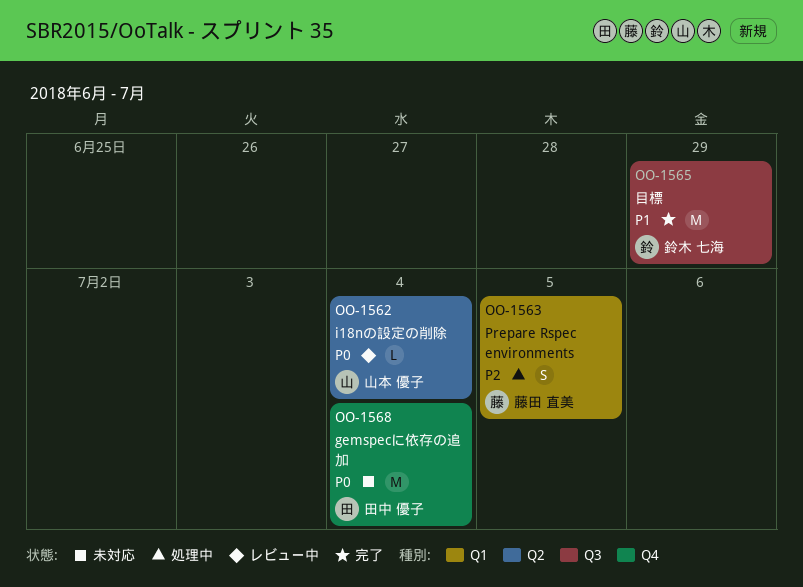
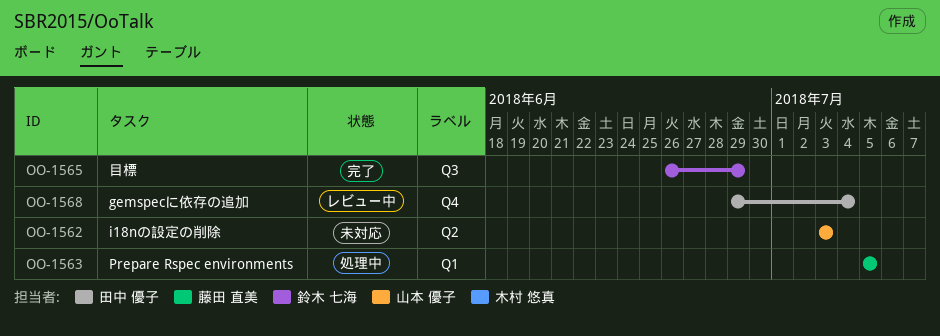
OO-1562, status: レビュー中 -> 未対応
OO-1562, due: Jul 4 -> Jul 3
OO-1568, status: 未対応 -> レビュー中

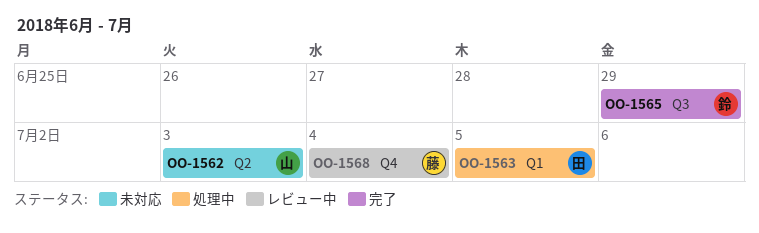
OO-1563, owner: 藤田 直美 -> 田中 優子
OO-1568, owner: 田中 優子 -> 藤田 直美

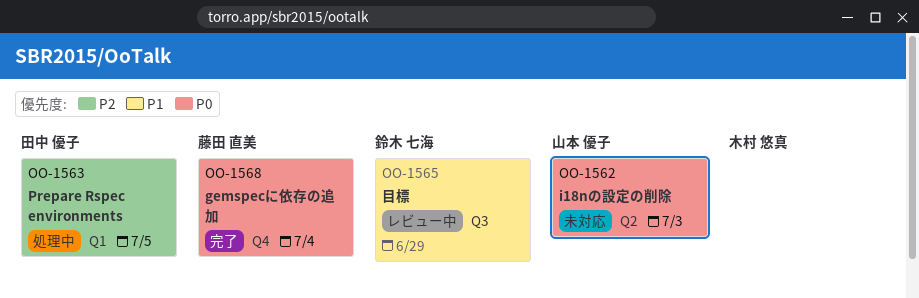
OO-1565, status: 完了 -> レビュー中
OO-1568, status: レビュー中 -> 完了

